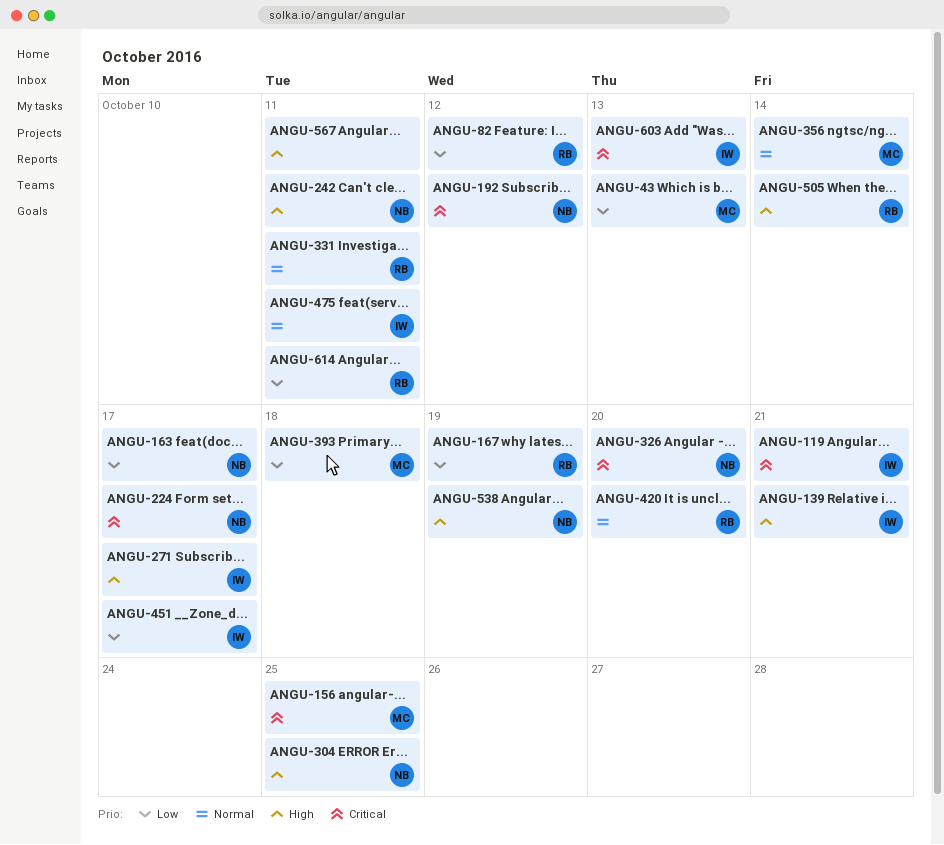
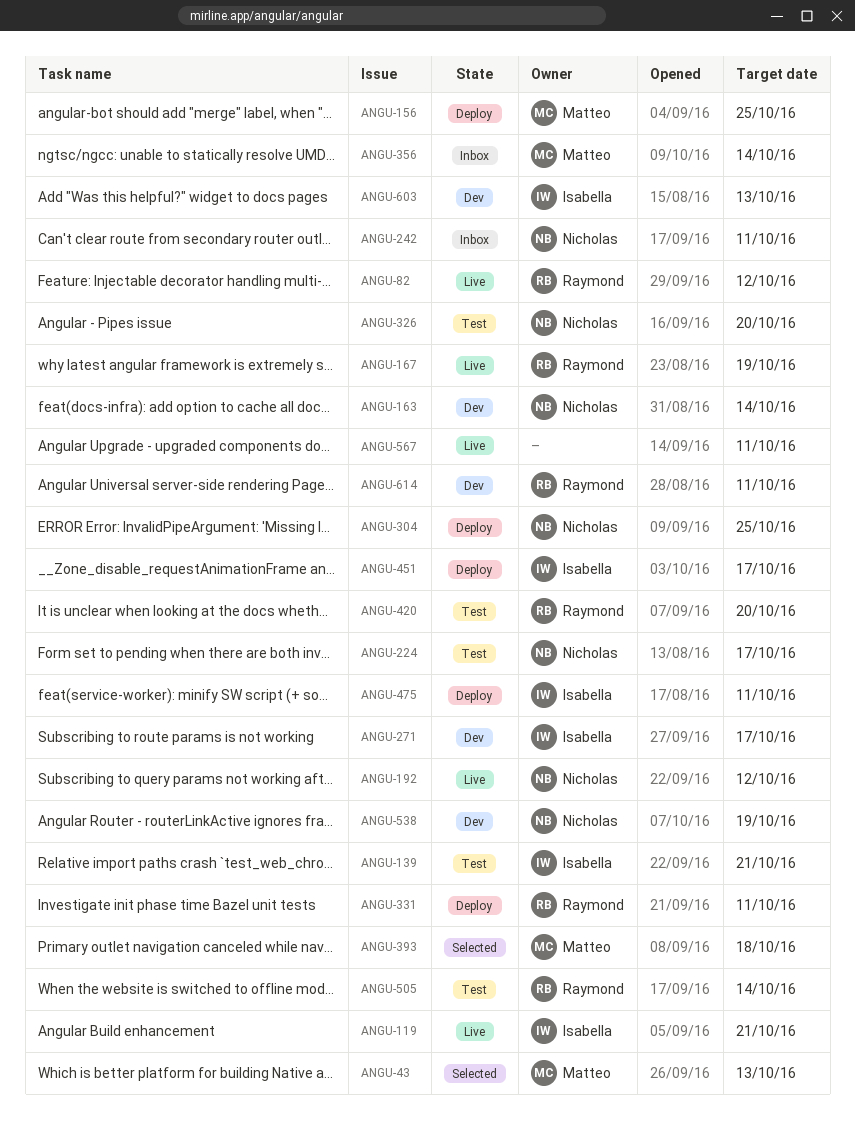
ANGU-163, due: Oct 17 -> Oct 14

